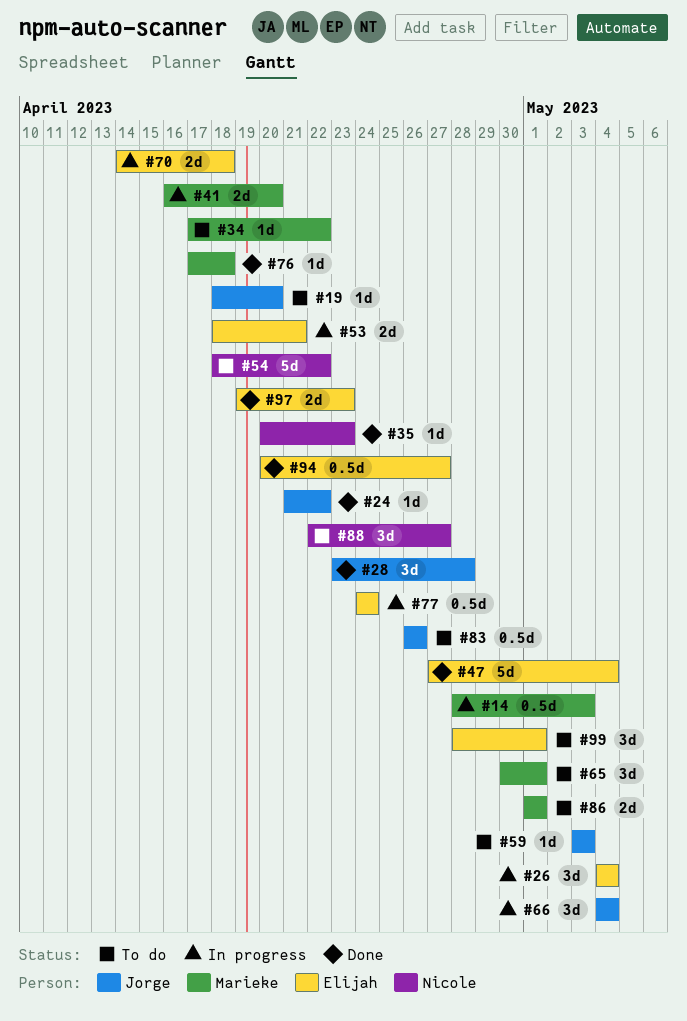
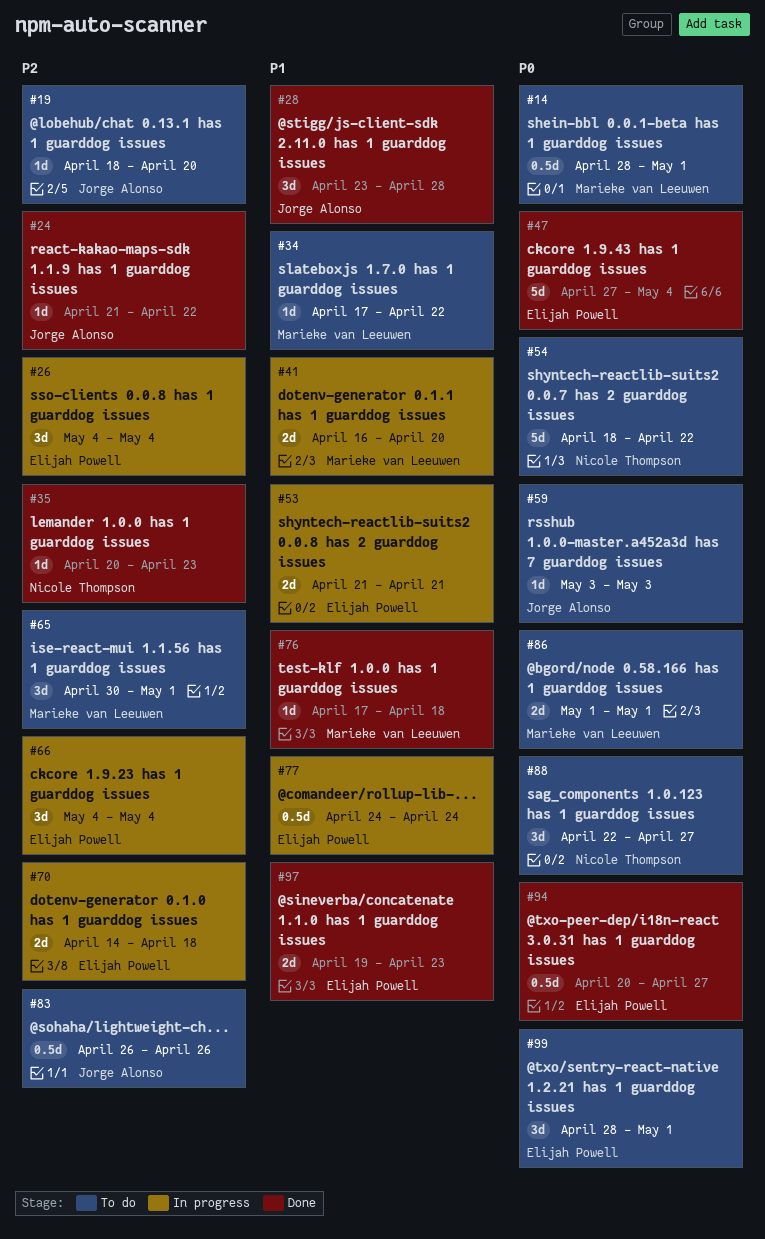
#14, status: In progress -> To do
#14, due: May 3 -> May 1
#53, start: Apr 18 -> Apr 21
#66, owner: Jorge Alonso -> Elijah Powell

